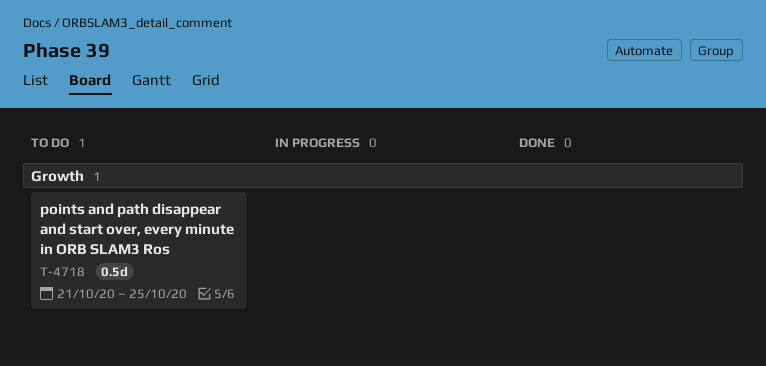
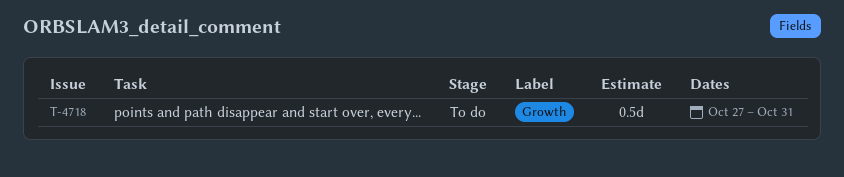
T-4718, start: Oct 21 -> Oct 27
T-4718, due: Oct 25 -> Oct 31

